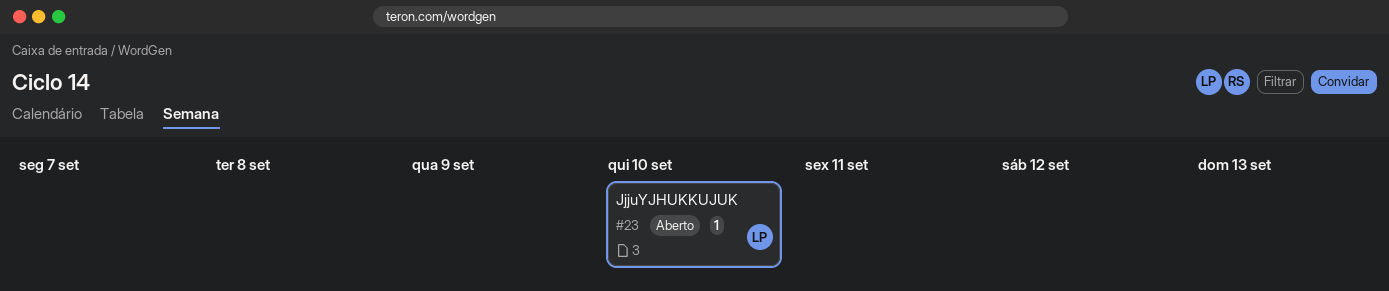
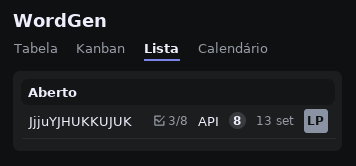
JjjuYJHUKKUJUK, estimate: 1 -> 8
JjjuYJHUKKUJUK, due: Sep 10 -> Sep 13

